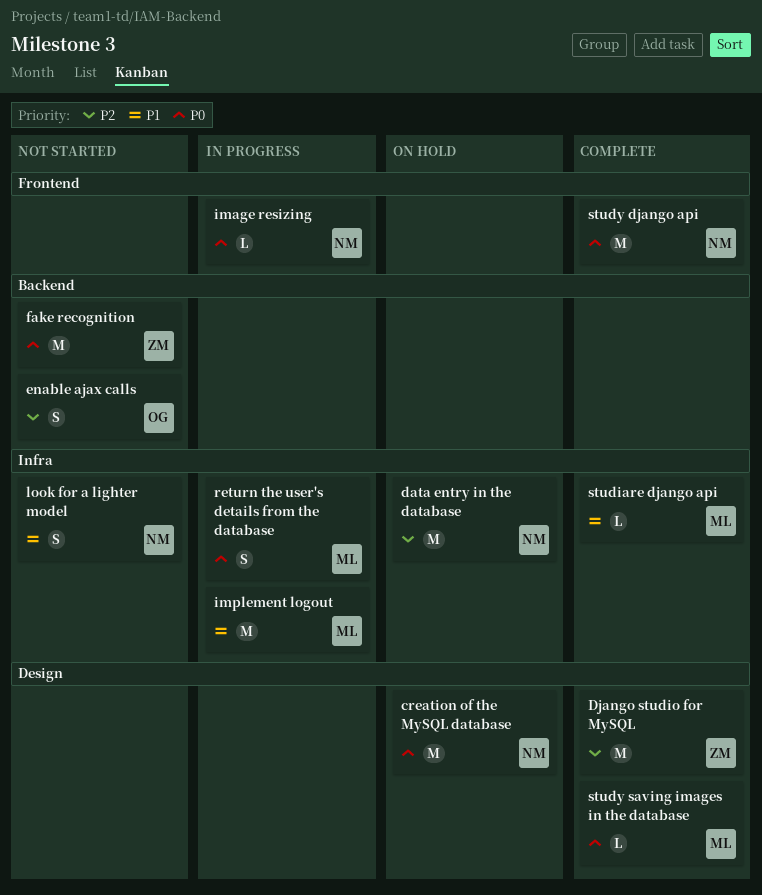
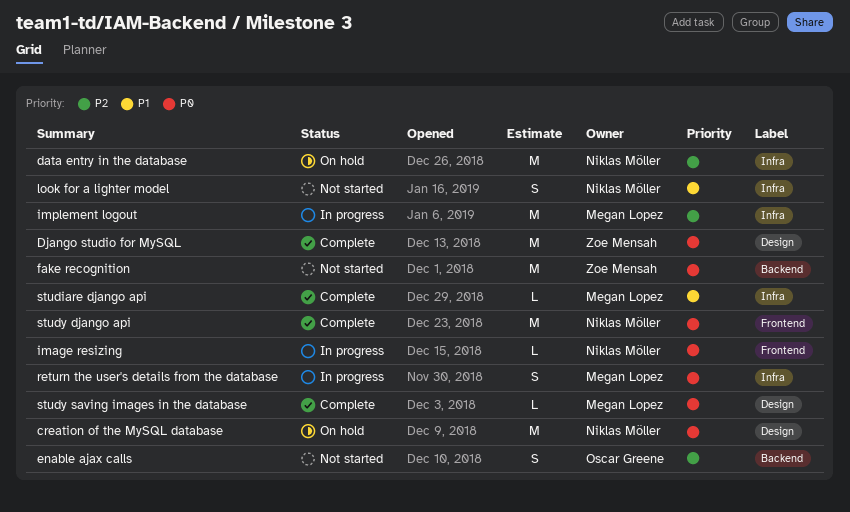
Django studio for MySQL, priority: P2 -> P0
implement logout, priority: P1 -> P2

